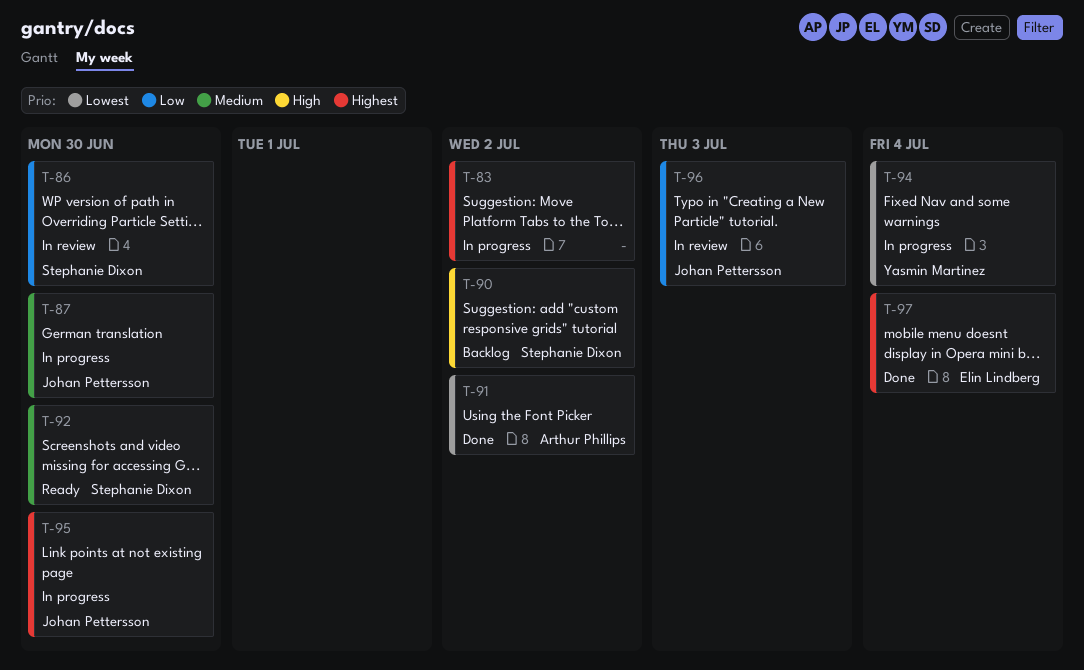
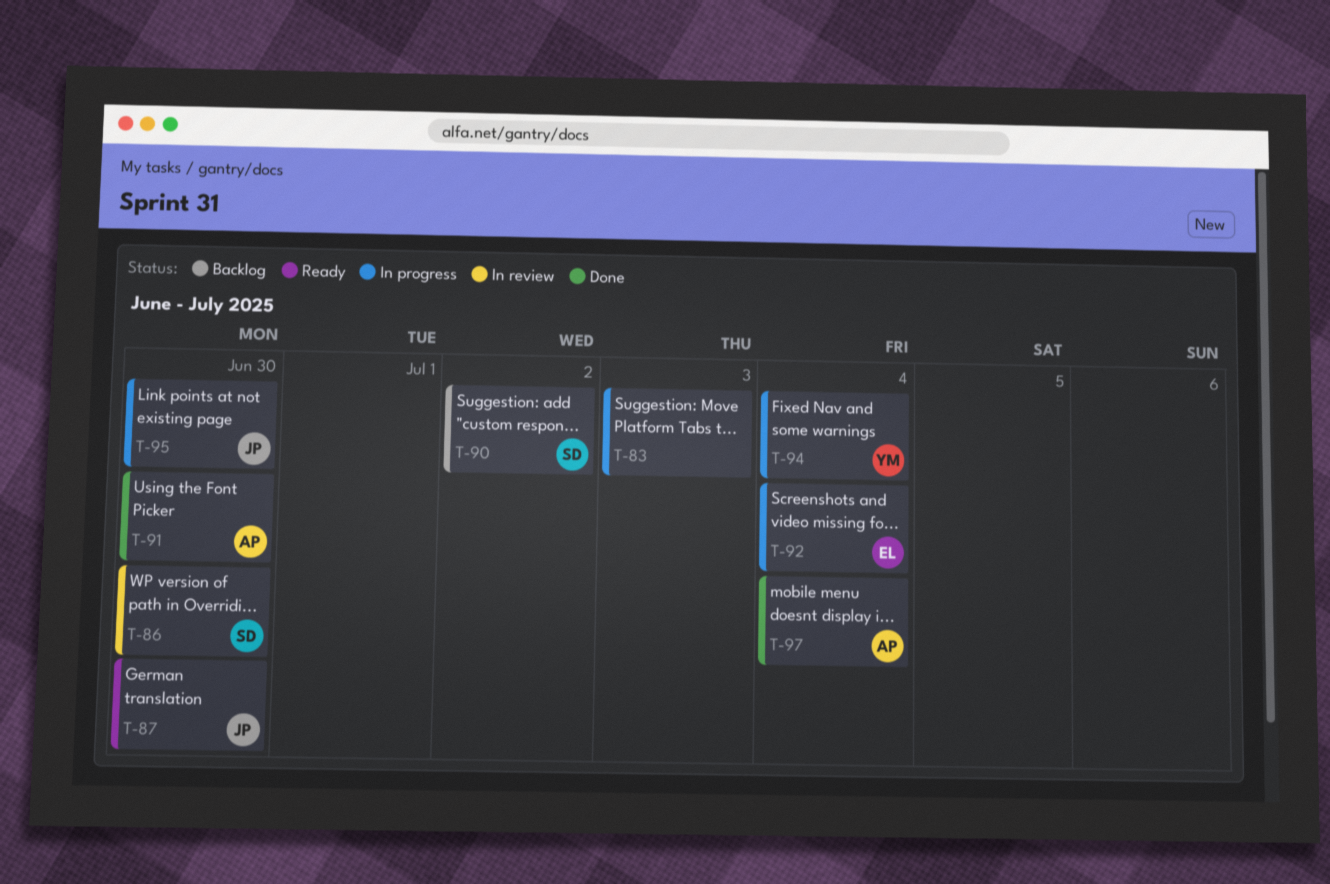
T-83, due: Jul 2 -> Jul 3
T-87, status: In progress -> Ready
T-91, due: Jul 2 -> Jun 30
T-92, status: Ready -> In progress
T-92, owner: Stephanie Dixon -> Elin Lindberg
T-92, due: Jun 30 -> Jul 4
T-96: present -> none
T-97, owner: Elin Lindberg -> Arthur Phillips

